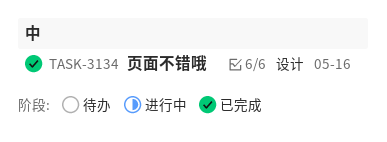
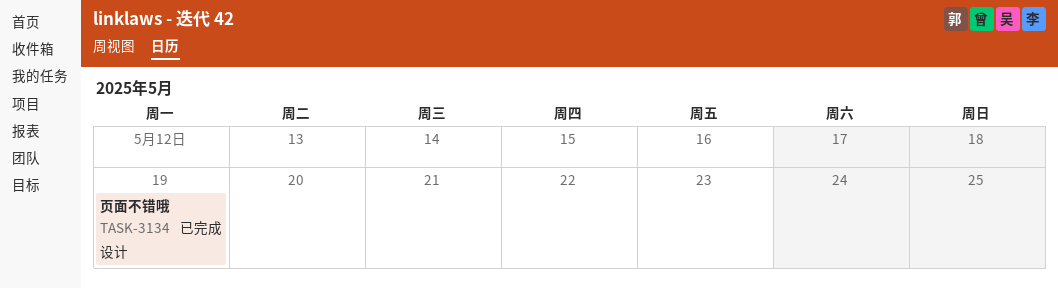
TASK-3134, due: May 16 -> May 19

